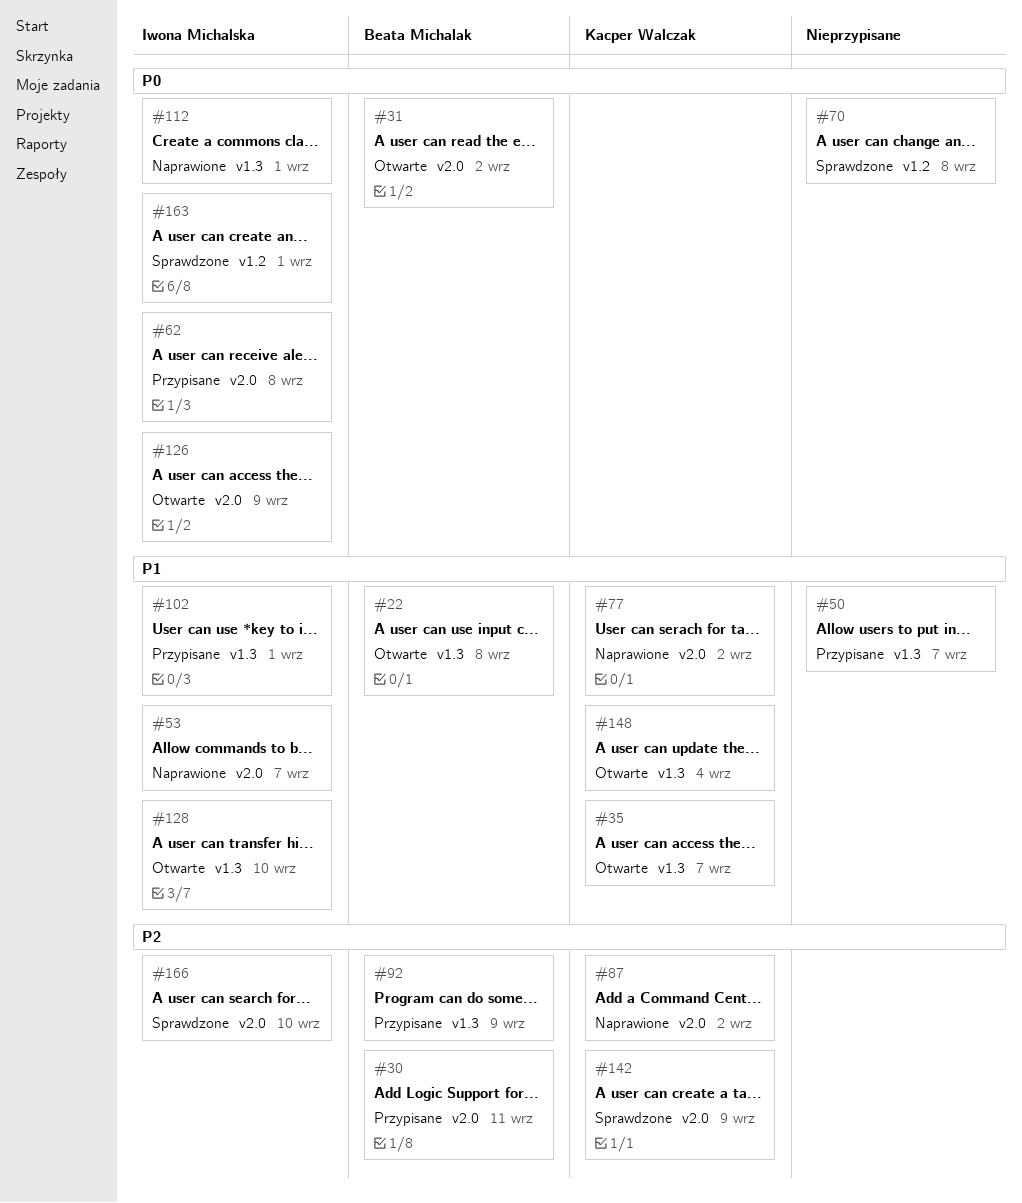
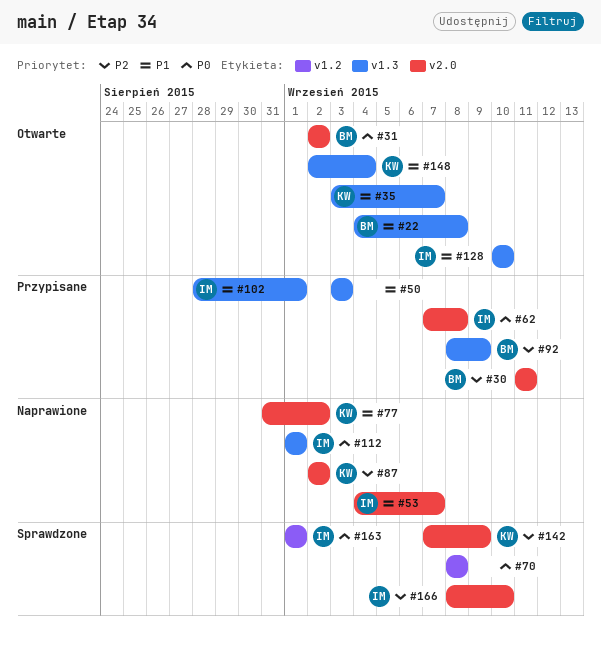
#50, due: Sep 7 -> Sep 3
#126: present -> none

